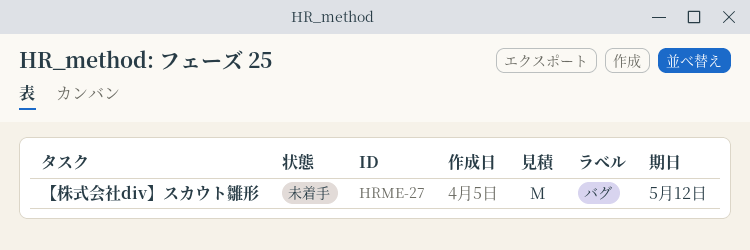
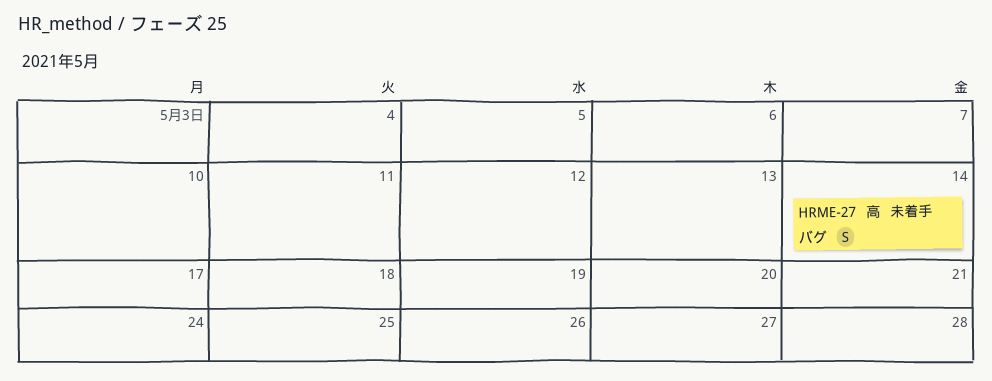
HRME-27, estimate: M -> S
HRME-27, due: May 12 -> May 14

